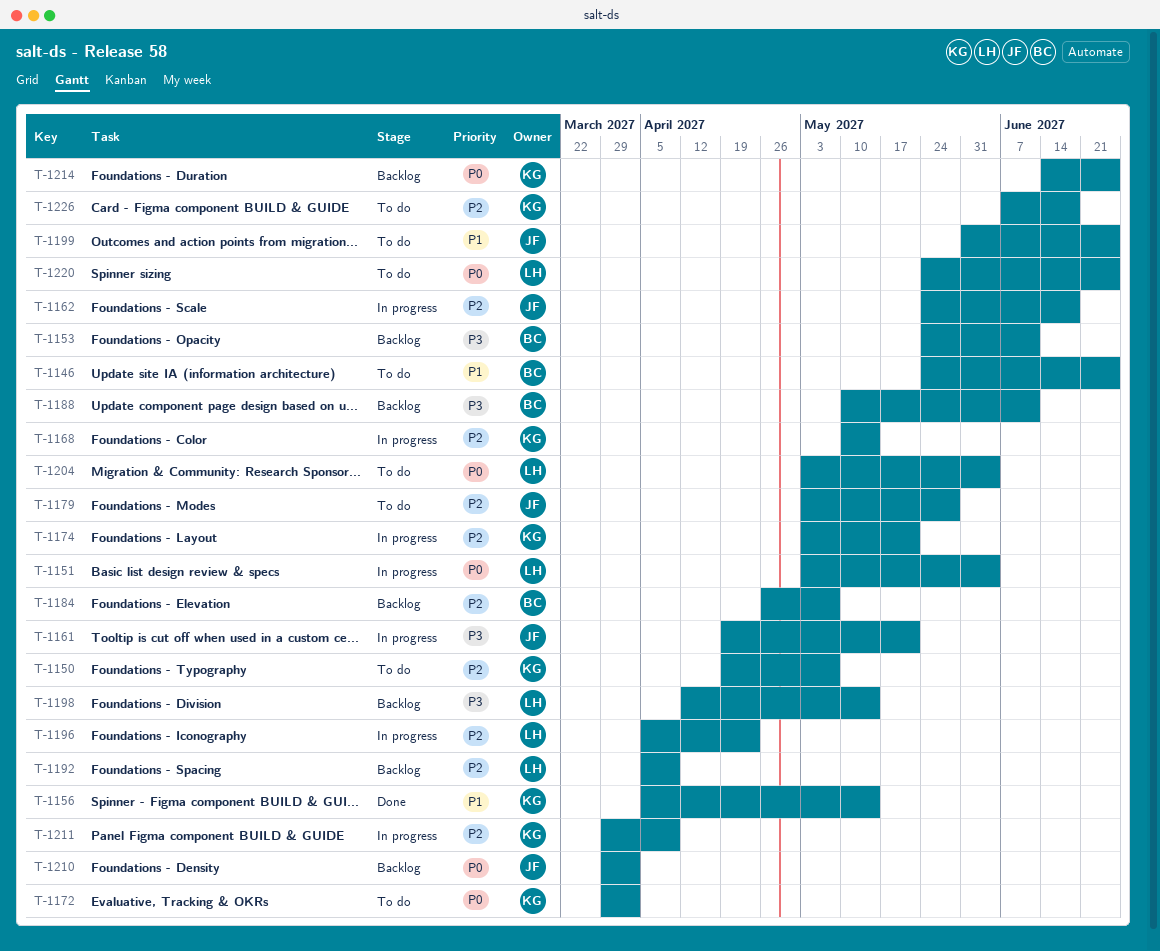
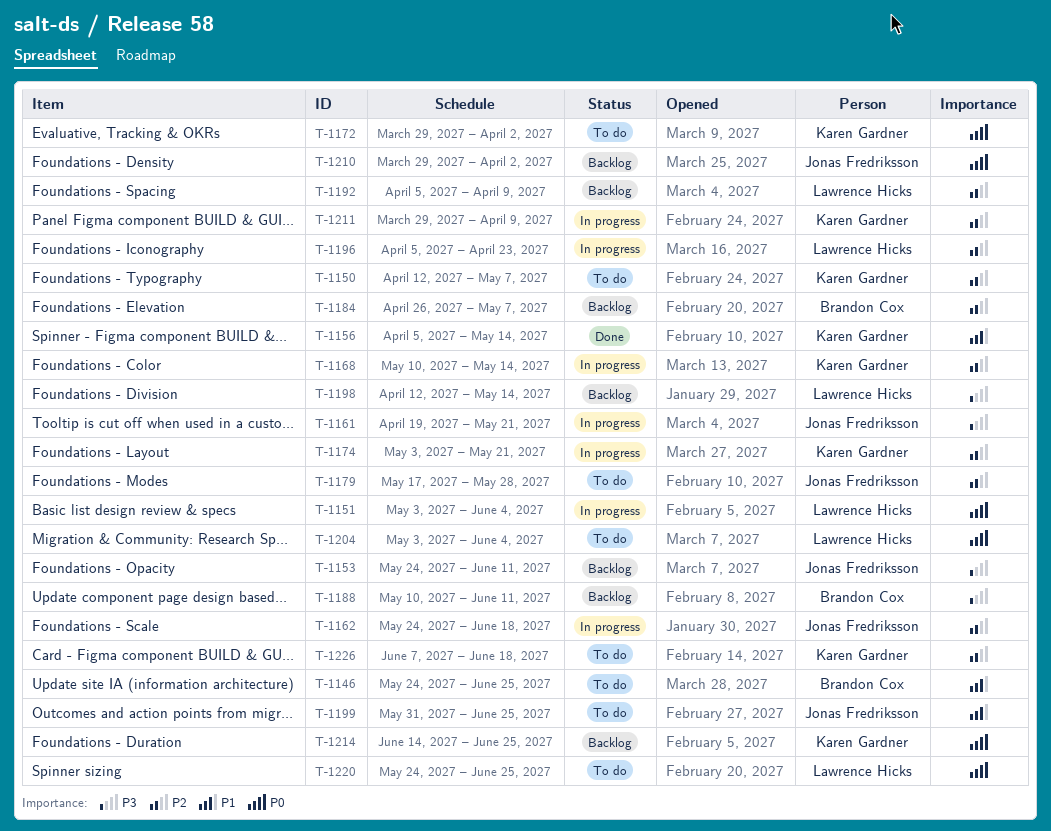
T-1150, start: Apr 19 -> Apr 12
T-1153, owner: Brandon Cox -> Jonas Fredriksson
T-1179, start: May 3 -> May 17

